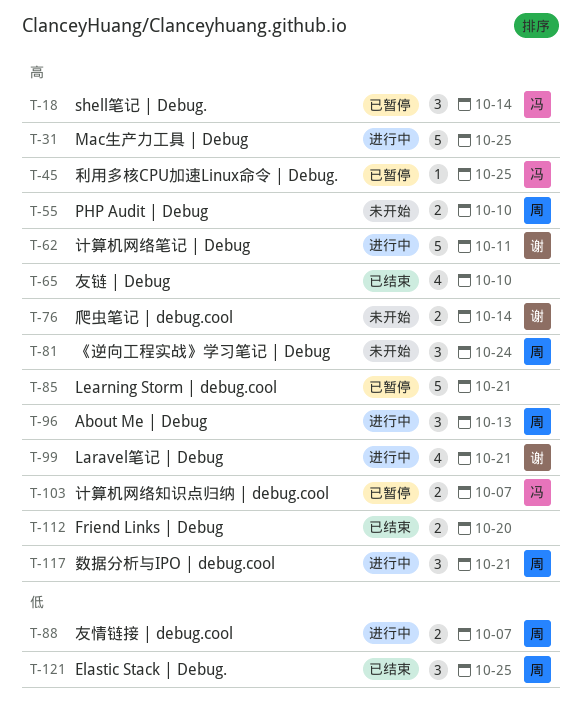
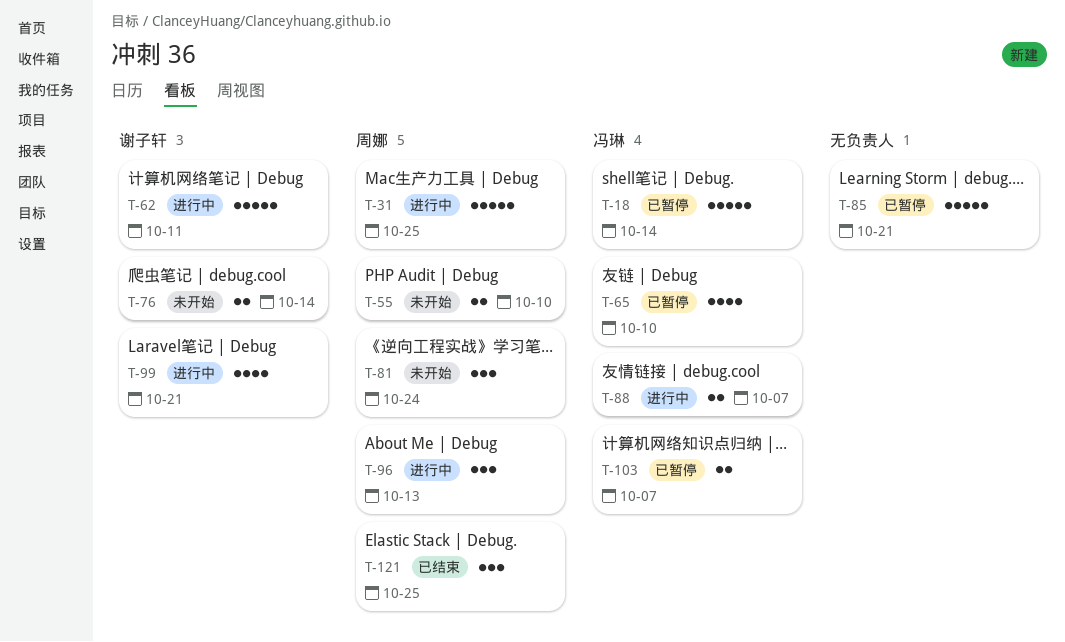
T-18, estimate: 3 -> 5
T-31, owner: none -> 周娜
T-45: present -> none
T-65, status: 已结束 -> 已暂停
T-65, owner: none -> 冯琳
T-88, owner: 周娜 -> 冯琳
T-112: present -> none
T-117: present -> none

